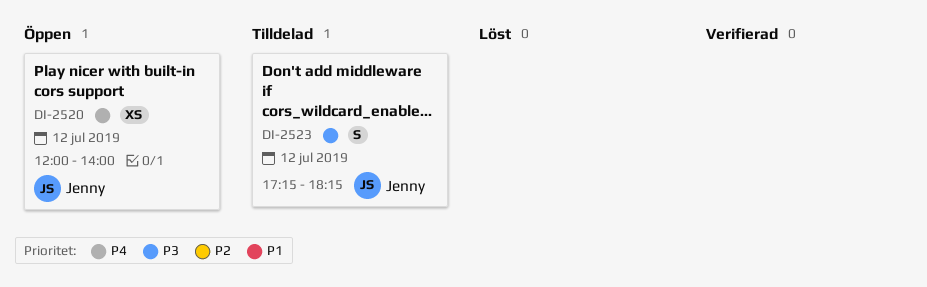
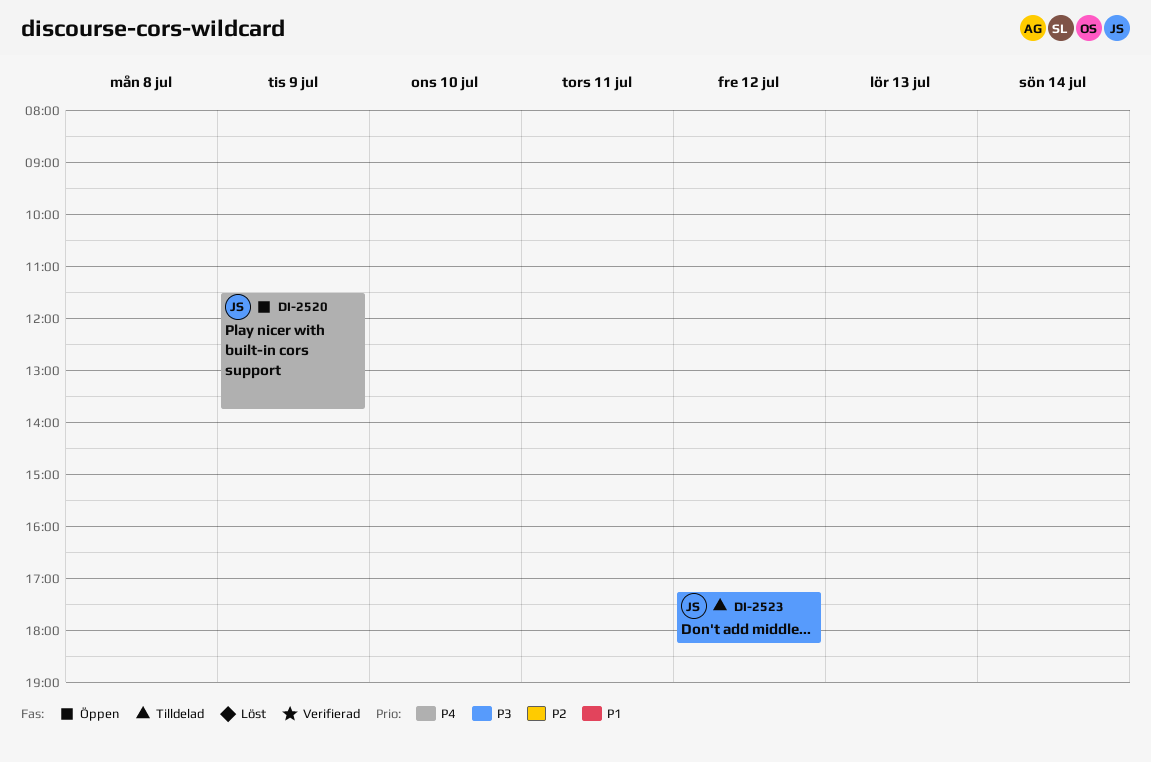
DI-2520, day: Jul 12 -> Jul 9
DI-2520, begins: 12:00 -> 11:30
DI-2520, ends: 14:00 -> 13:45

